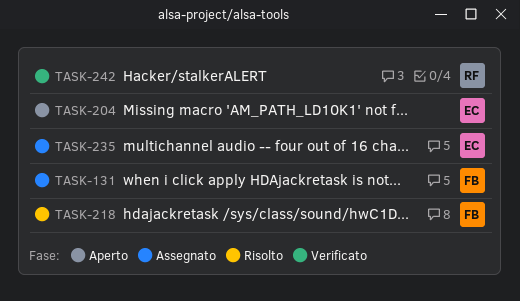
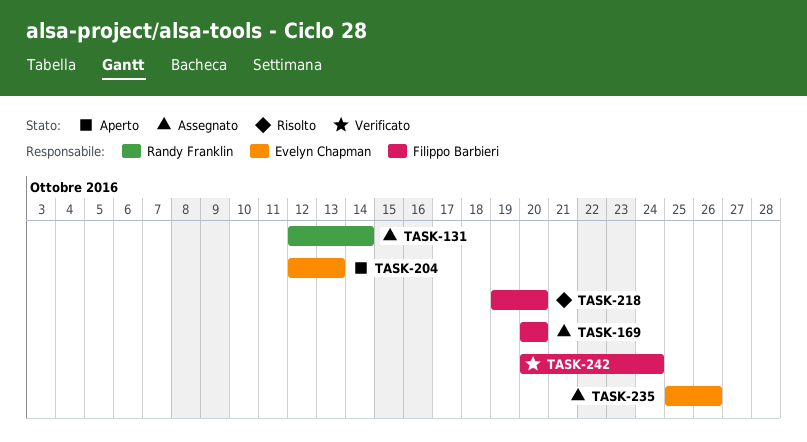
TASK-131, owner: Filippo Barbieri -> Randy Franklin
TASK-169: none -> present
TASK-242, owner: Randy Franklin -> Filippo Barbieri

